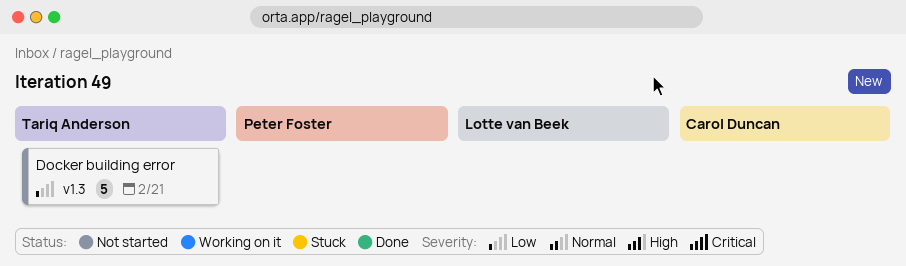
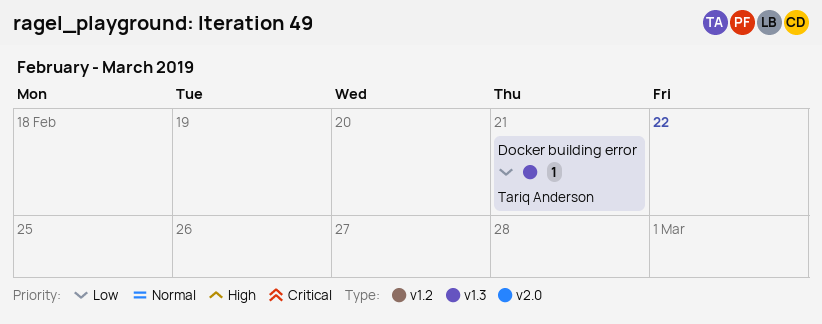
Docker building error, estimate: 5 -> 1

